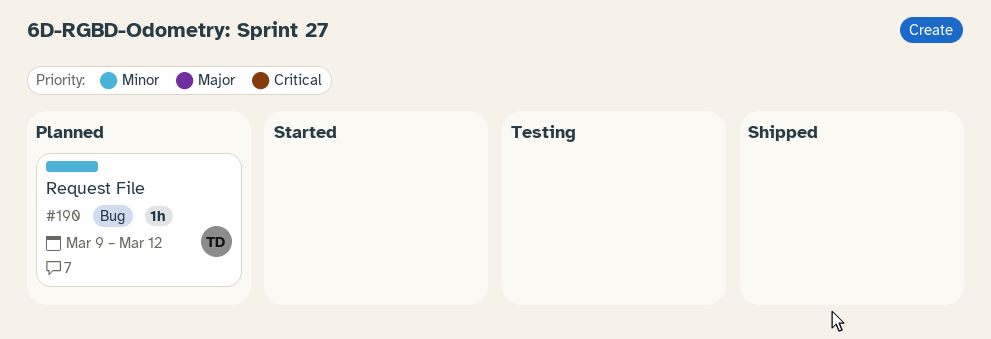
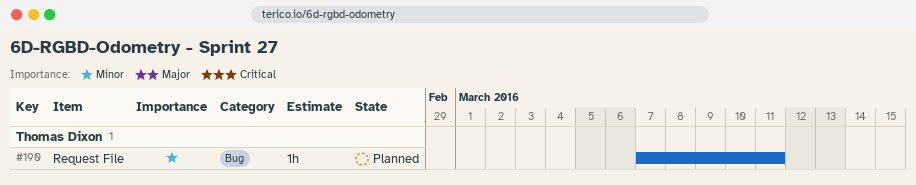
#190, start: Mar 9 -> Mar 7
#190, due: Mar 12 -> Mar 11

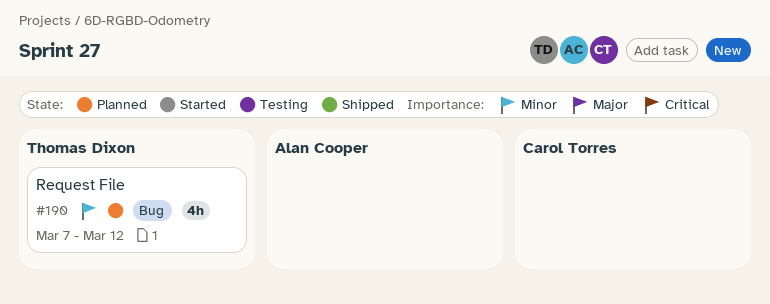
#190, estimate: 1h -> 4h
#190, due: Mar 11 -> Mar 12

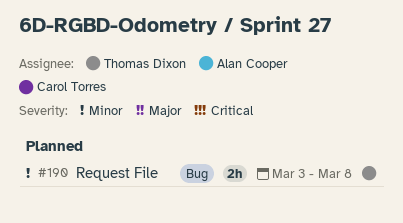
#190, estimate: 4h -> 2h
#190, start: Mar 7 -> Mar 3
#190, due: Mar 12 -> Mar 8

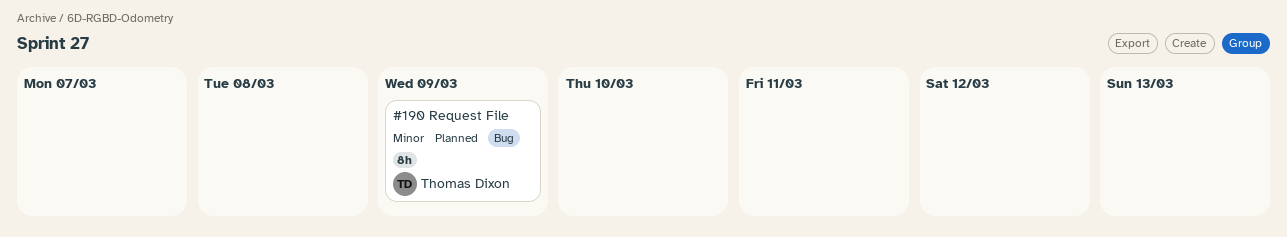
#190, estimate: 2h -> 8h
#190, due: Mar 8 -> Mar 9

